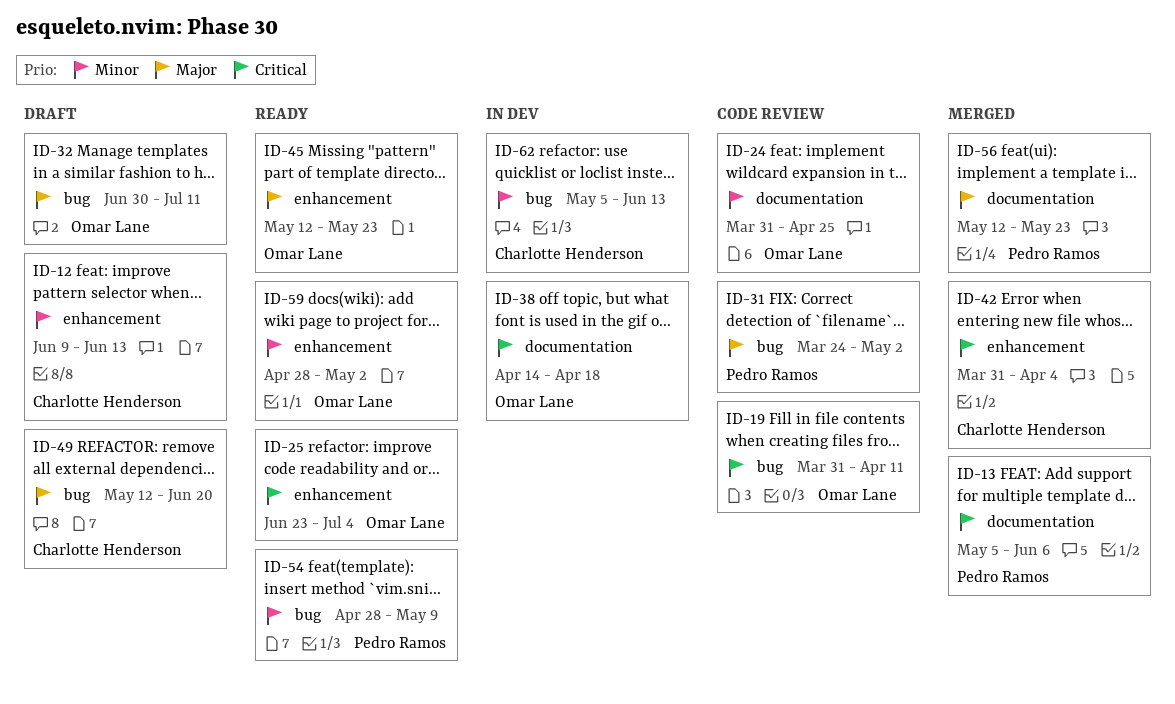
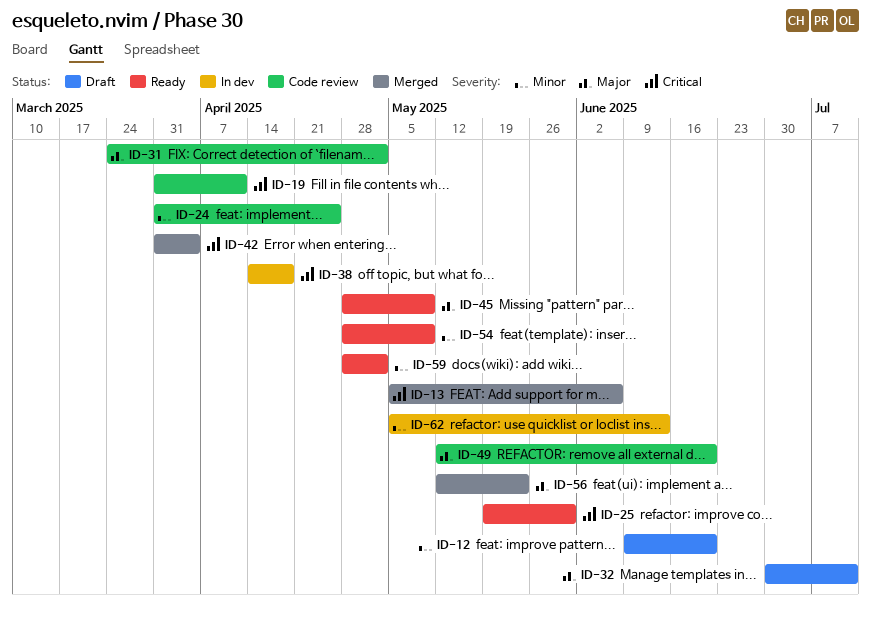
ID-12, due: Jun 13 -> Jun 20
ID-25, start: Jun 23 -> May 19
ID-25, due: Jul 4 -> May 30
ID-45, start: May 12 -> Apr 28
ID-45, due: May 23 -> May 9
ID-49, status: Draft -> Code review

